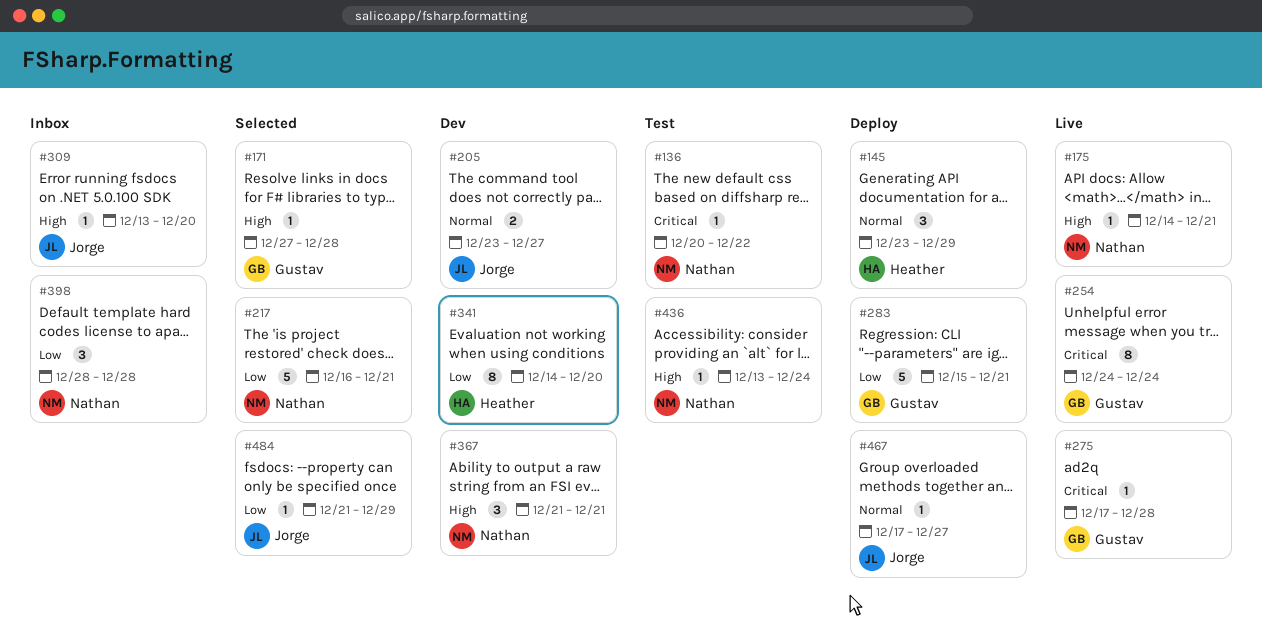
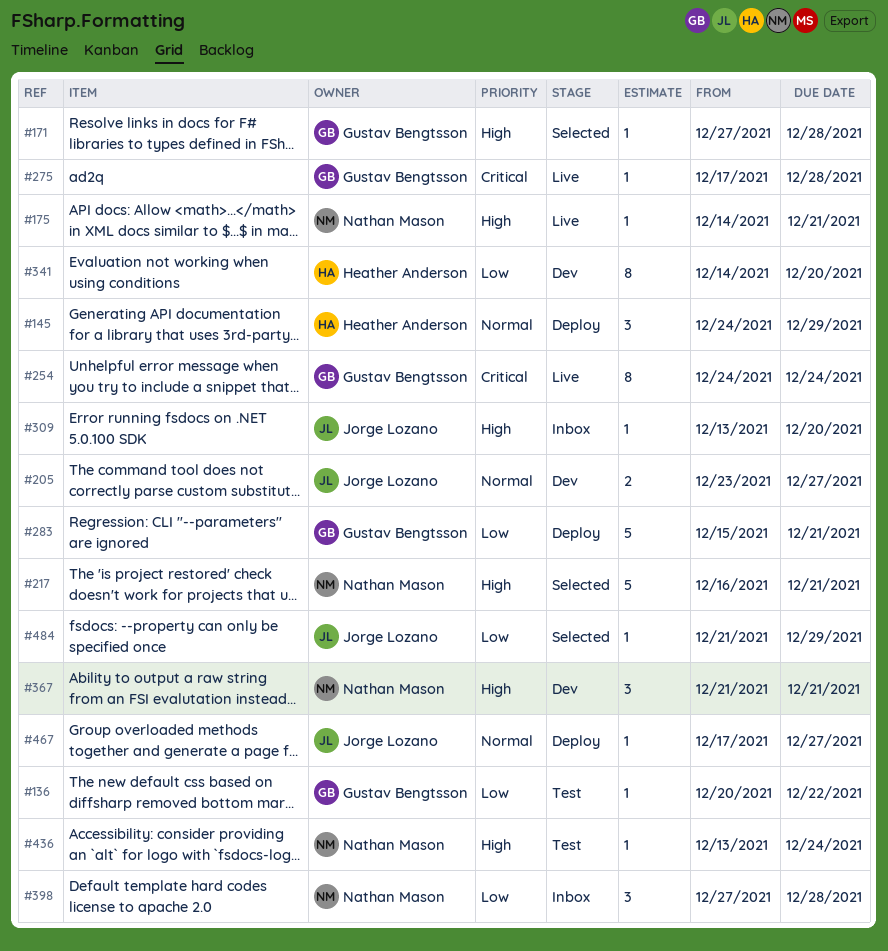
#136, owner: Nathan Mason -> Gustav Bengtsson
#136, priority: Critical -> Low
#145, start: Dec 23 -> Dec 24
#217, priority: Low -> High
#398, start: Dec 28 -> Dec 27

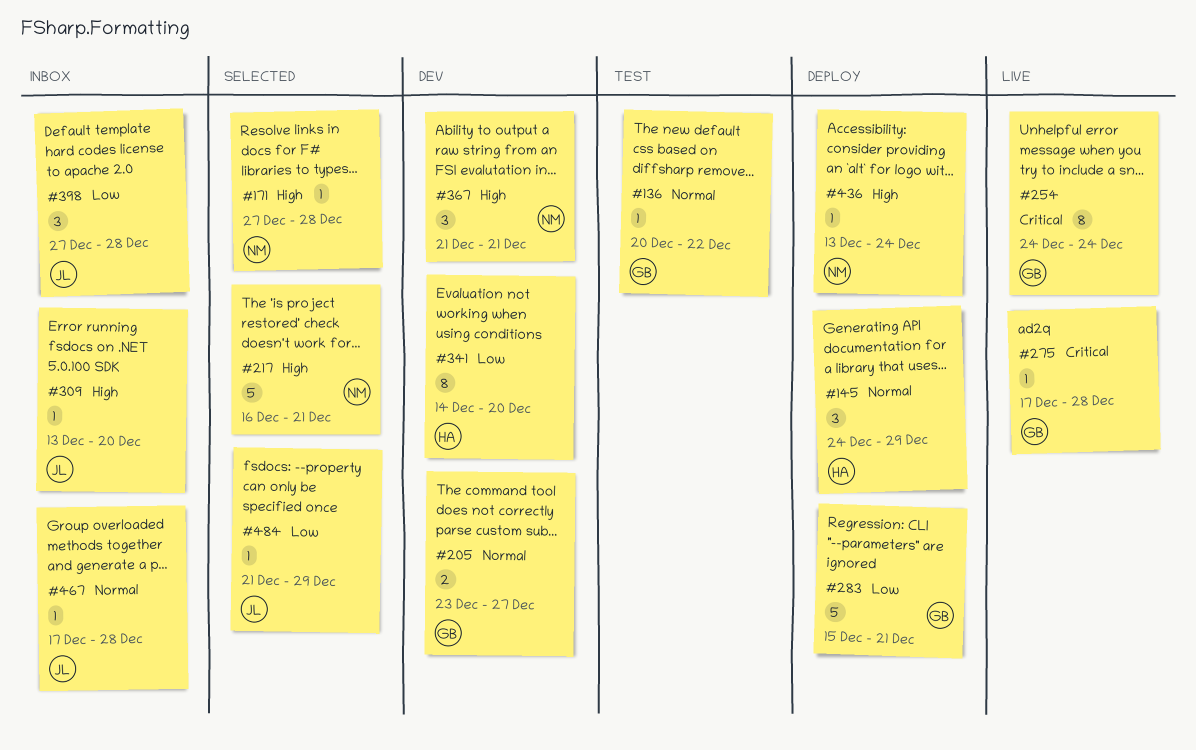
#136, priority: Low -> Normal
#171, owner: Gustav Bengtsson -> Nathan Mason
#175: present -> none
#205, owner: Jorge Lozano -> Gustav Bengtsson
#398, owner: Nathan Mason -> Jorge Lozano
#436, status: Test -> Deploy
#467, status: Deploy -> Inbox
#467, due: Dec 27 -> Dec 28

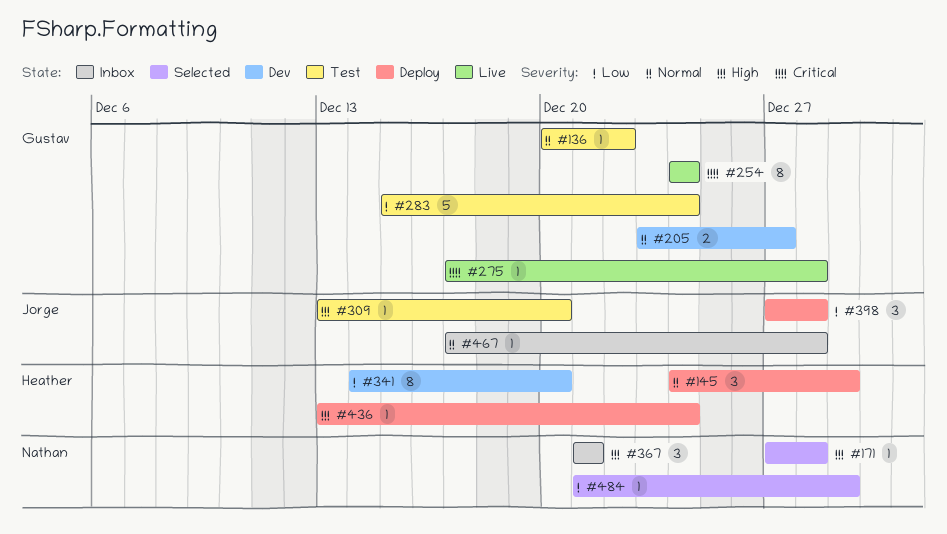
#217: present -> none
#283, status: Deploy -> Test
#283, due: Dec 21 -> Dec 24
#309, status: Inbox -> Test
#367, status: Dev -> Inbox
#398, status: Inbox -> Deploy
#436, owner: Nathan -> Heather
#484, owner: Jorge -> Nathan

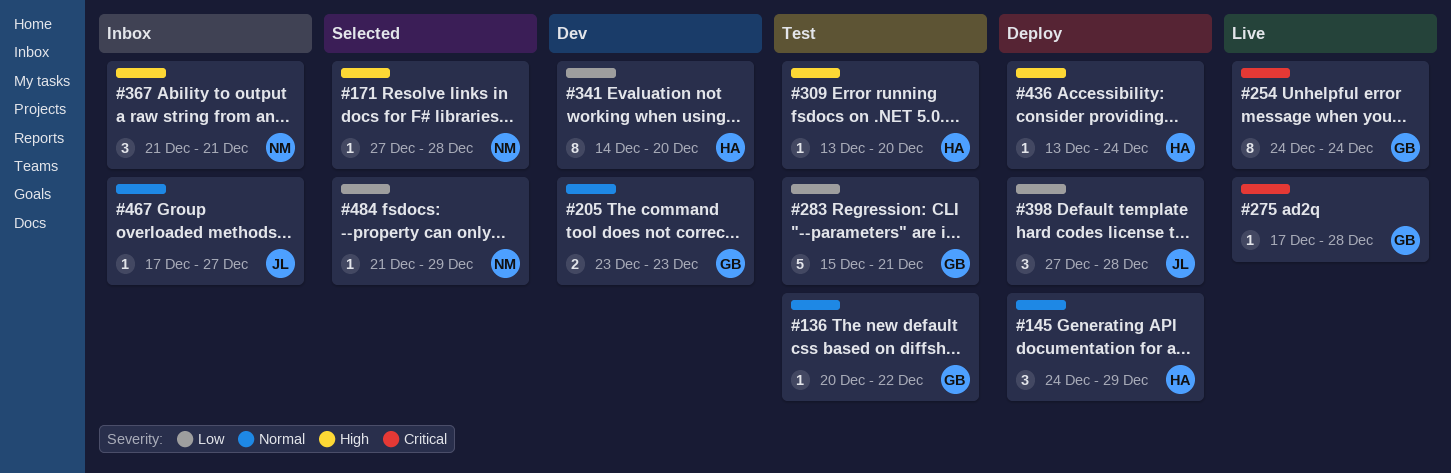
#205, due: Dec 27 -> Dec 23
#283, due: Dec 24 -> Dec 21
#309, owner: Jorge -> Heather
#467, due: Dec 28 -> Dec 27

